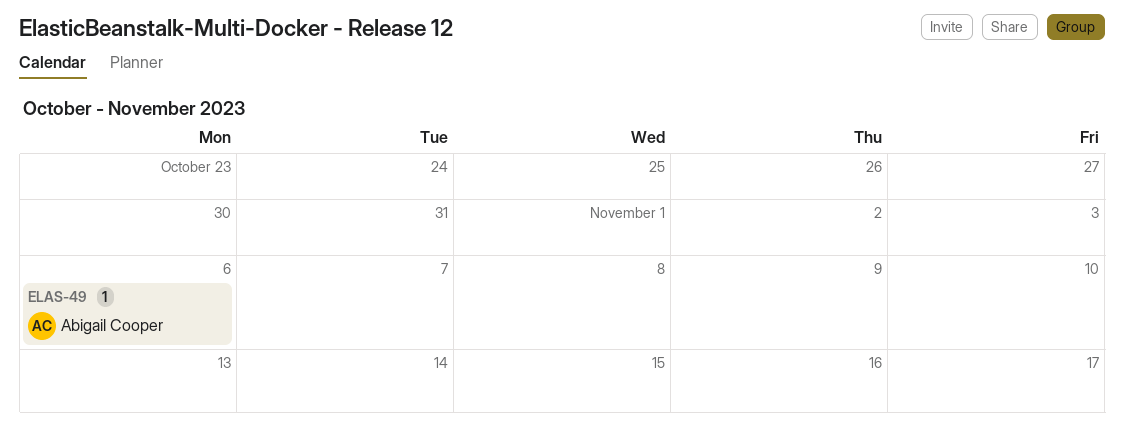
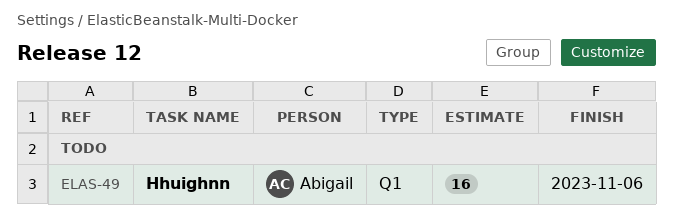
ELAS-49, estimate: 1 -> 16

